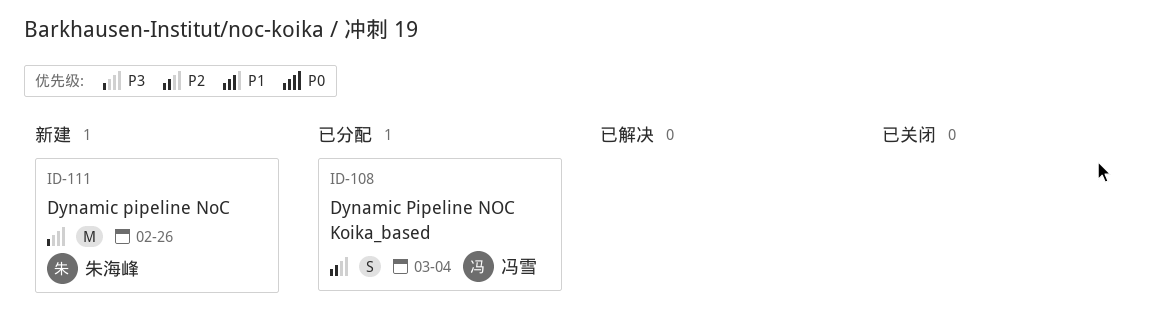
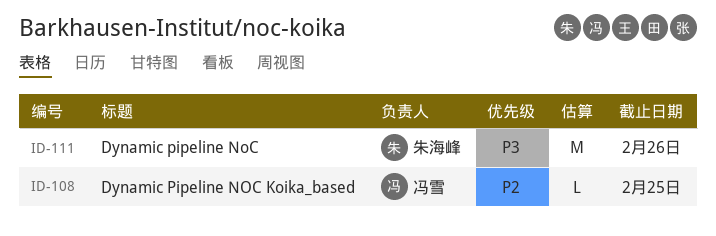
ID-108, estimate: S -> L
ID-108, due: Mar 4 -> Feb 25

